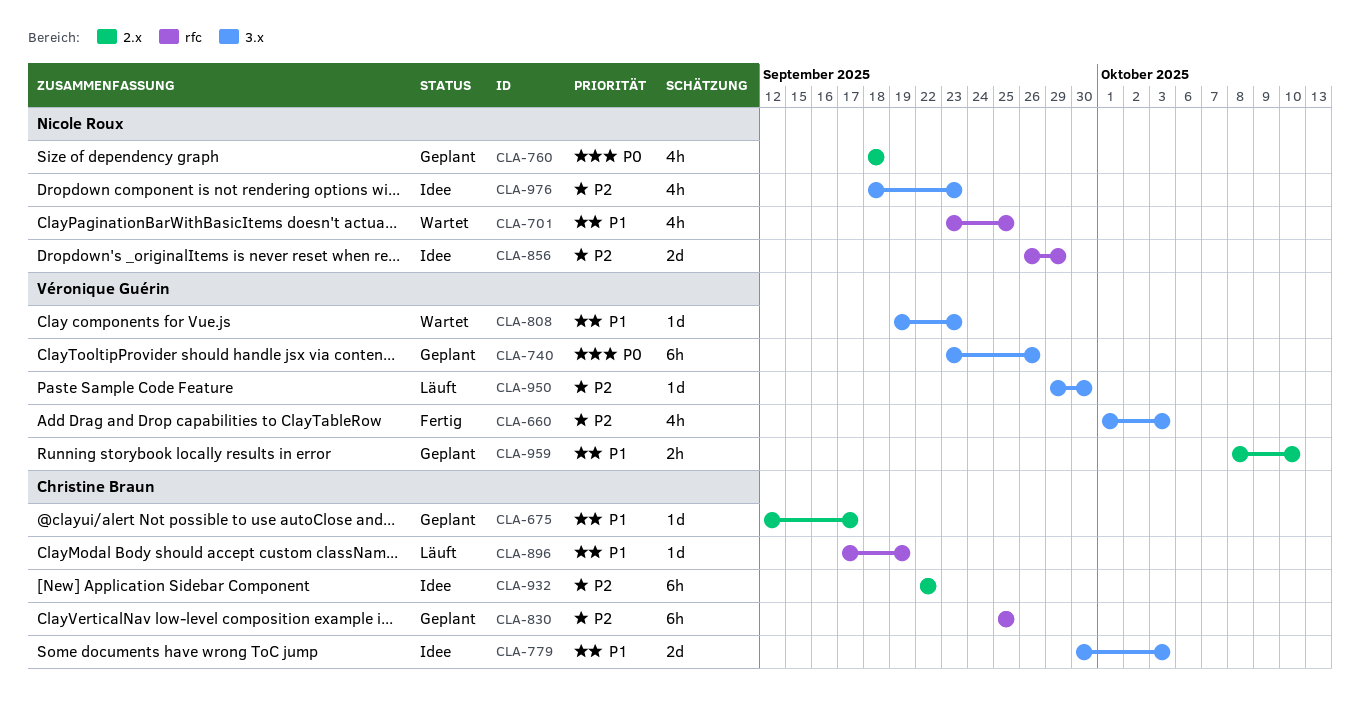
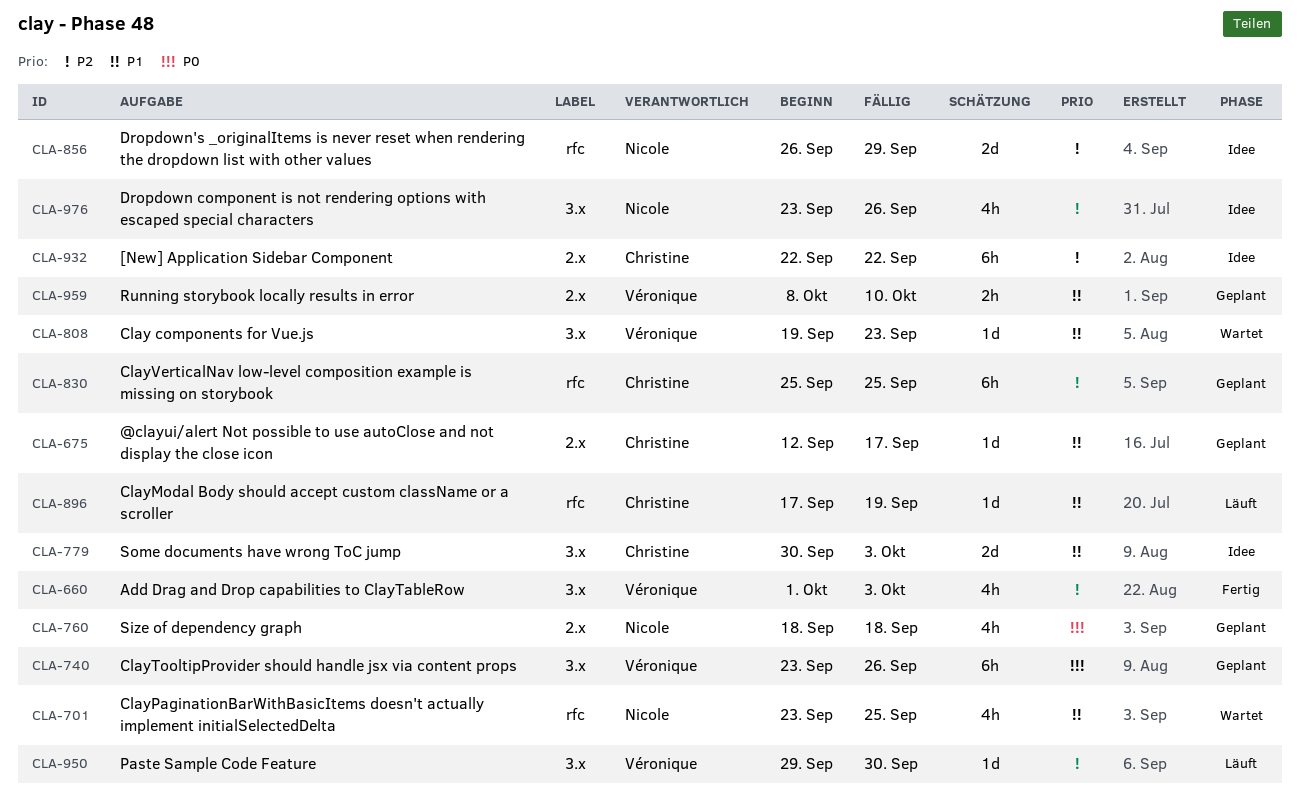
CLA-976, start: Sep 18 -> Sep 23
CLA-976, due: Sep 23 -> Sep 26

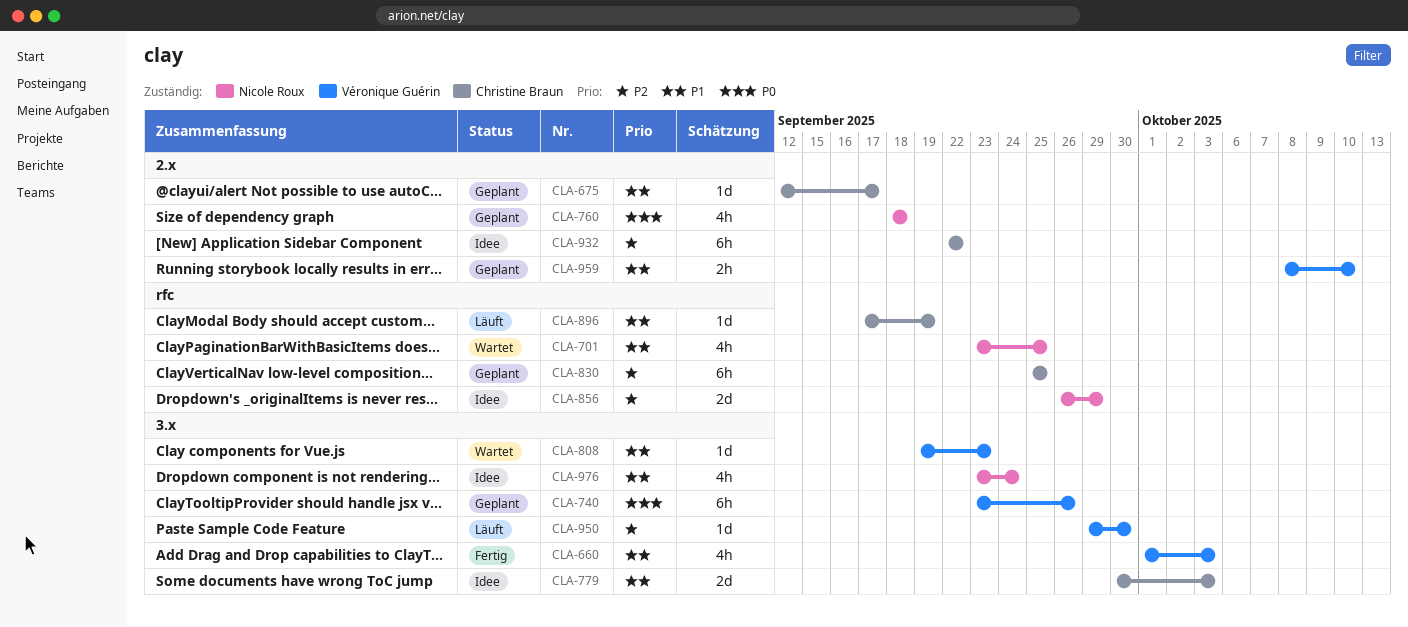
CLA-660, priority: P2 -> P1
CLA-976, priority: P2 -> P1
CLA-976, due: Sep 26 -> Sep 24

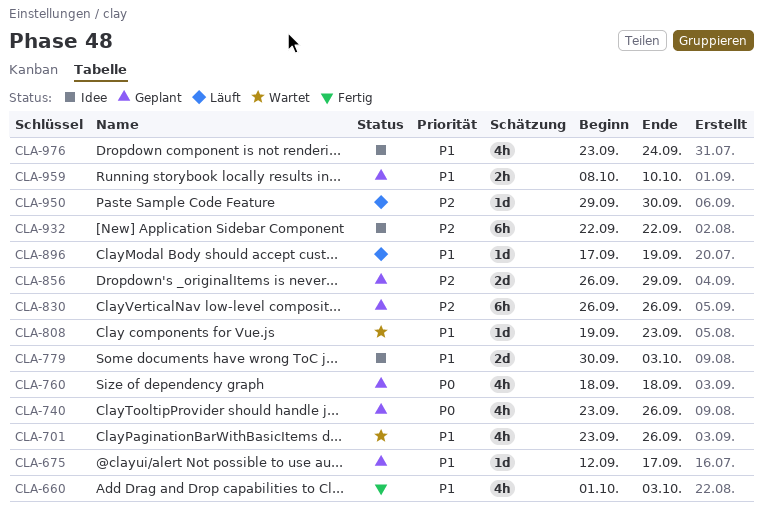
CLA-701, due: Sep 25 -> Sep 26
CLA-740, estimate: 6h -> 4h
CLA-830, start: Sep 25 -> Sep 26
CLA-830, due: Sep 25 -> Sep 26
CLA-856, status: Idee -> Geplant

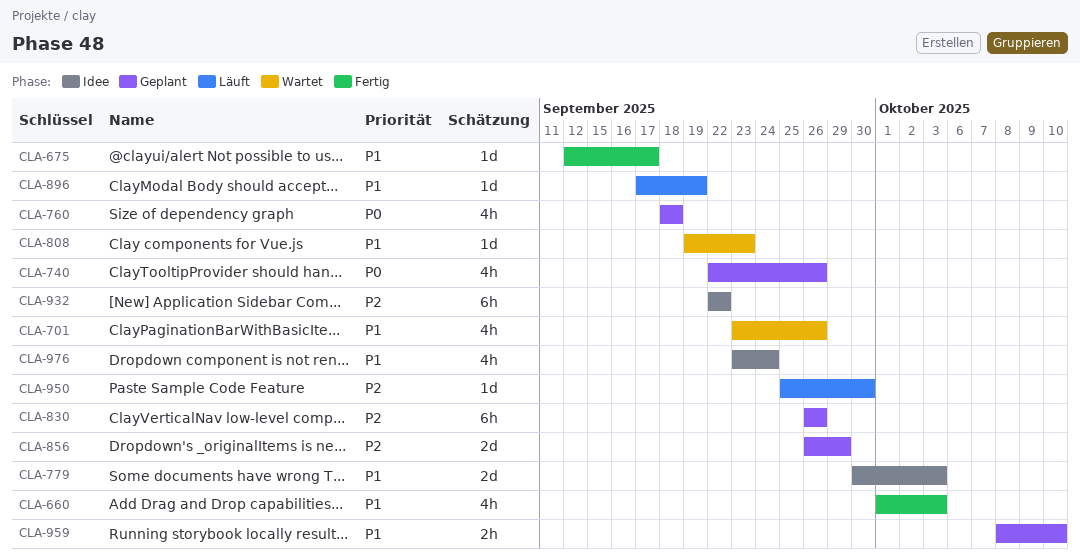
CLA-675, status: Geplant -> Fertig
CLA-740, start: Sep 23 -> Sep 22
CLA-950, start: Sep 29 -> Sep 25

